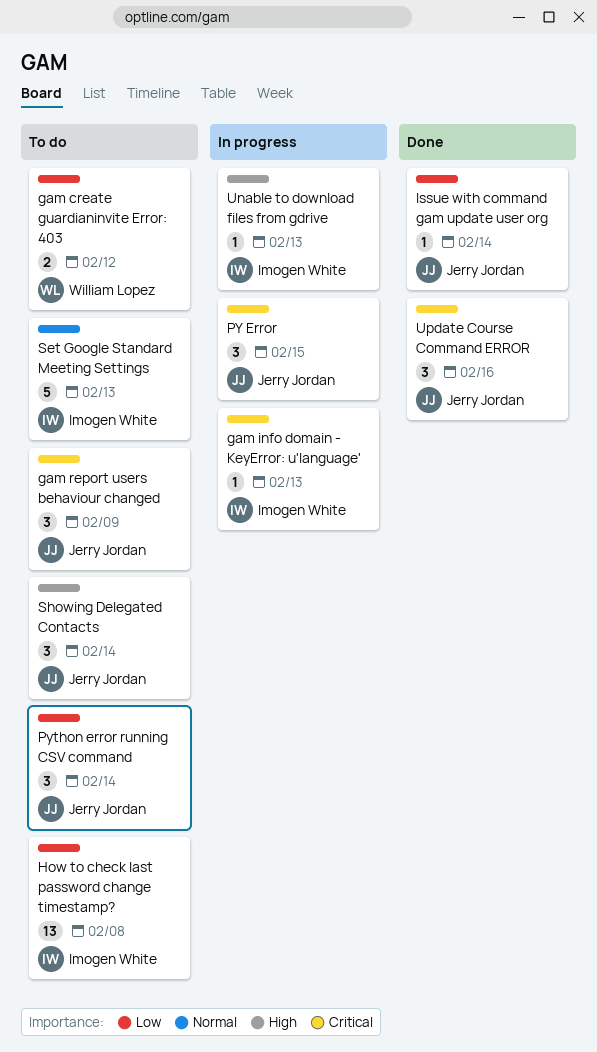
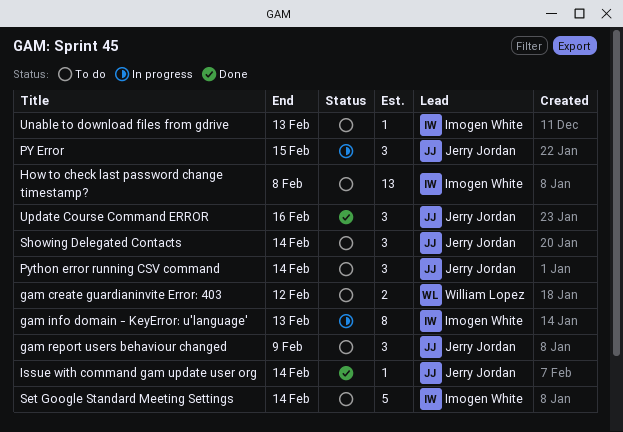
gam info domain - KeyError: u'language', estimate: 1 -> 8
Set Google Standard Meeting Settings, due: Feb 13 -> Feb 14
Unable to download files from gdrive, status: In progress -> To do

